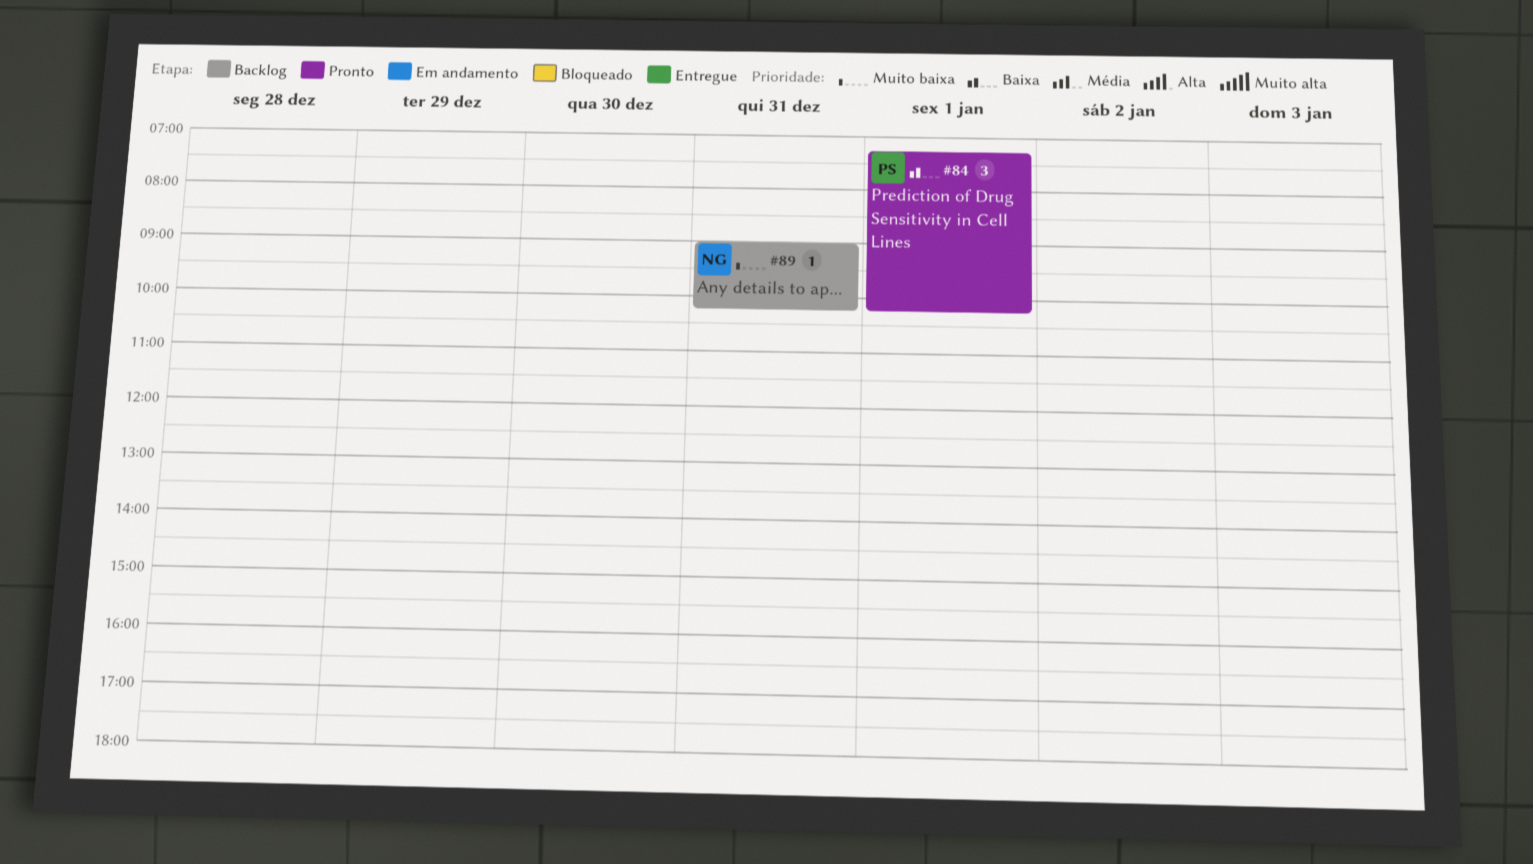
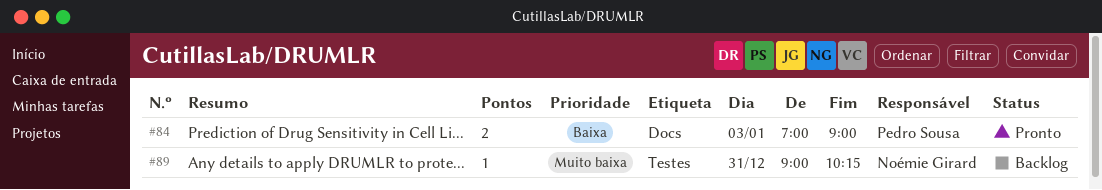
#84, estimate: 3 -> 2
#84, day: Jan 1 -> Jan 3
#84, begins: 07:15 -> 07:00
#84, ends: 10:15 -> 09:00

